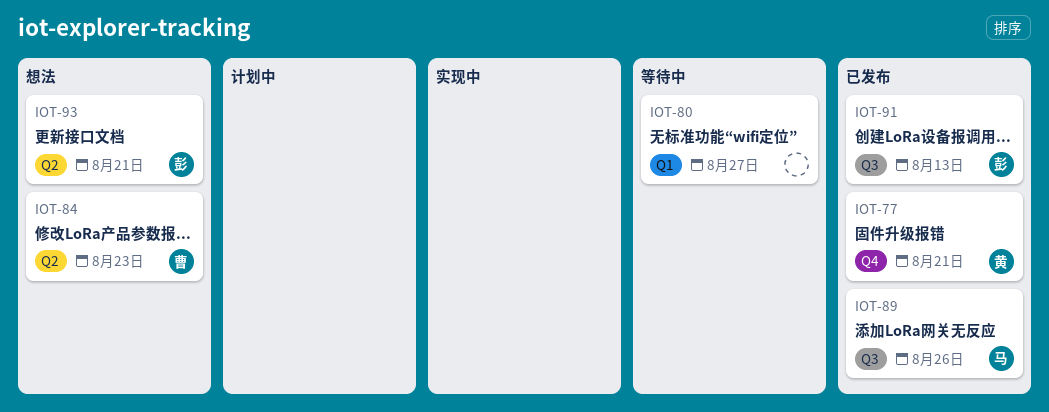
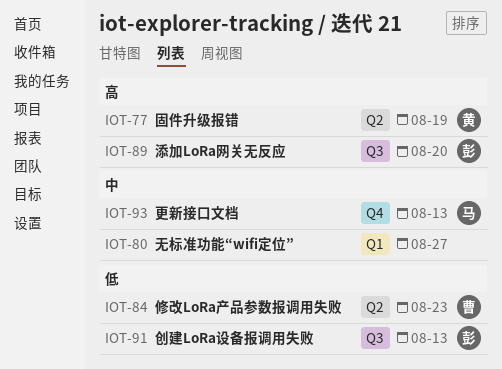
IOT-77, label: Q4 -> Q2
IOT-77, due: Aug 21 -> Aug 19
IOT-89, owner: 马 -> 彭
IOT-89, due: Aug 26 -> Aug 20
IOT-93, owner: 彭 -> 马
IOT-93, label: Q2 -> Q4
IOT-93, due: Aug 21 -> Aug 13

